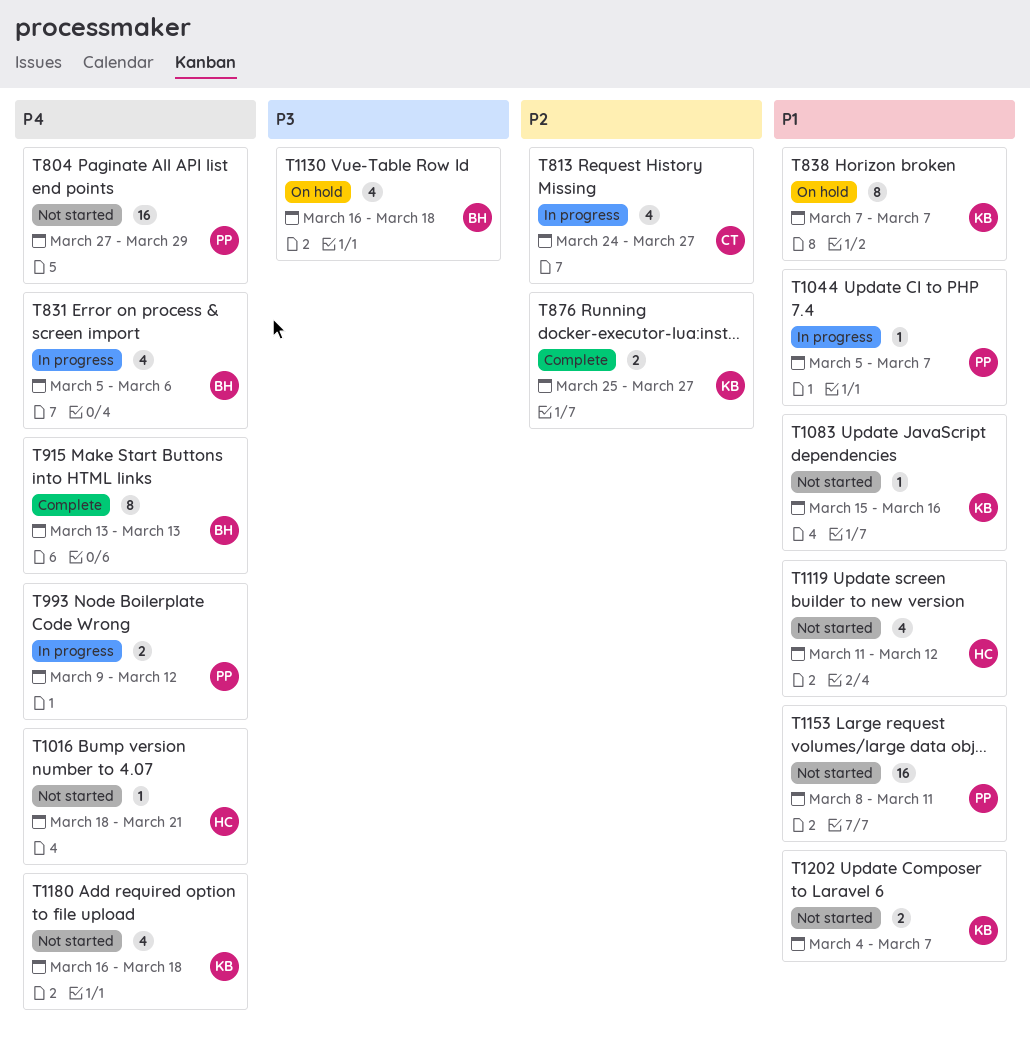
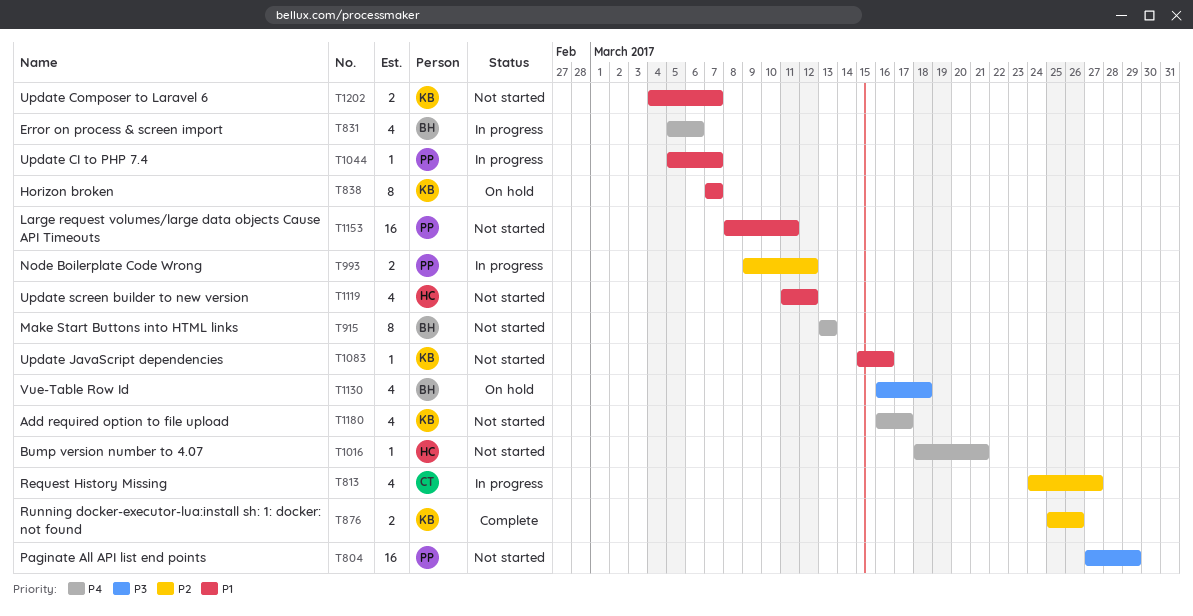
T804, priority: P4 -> P3
T876, due: Mar 27 -> Mar 26
T915, status: Complete -> Not started
T993, priority: P4 -> P2
T1180, due: Mar 18 -> Mar 17

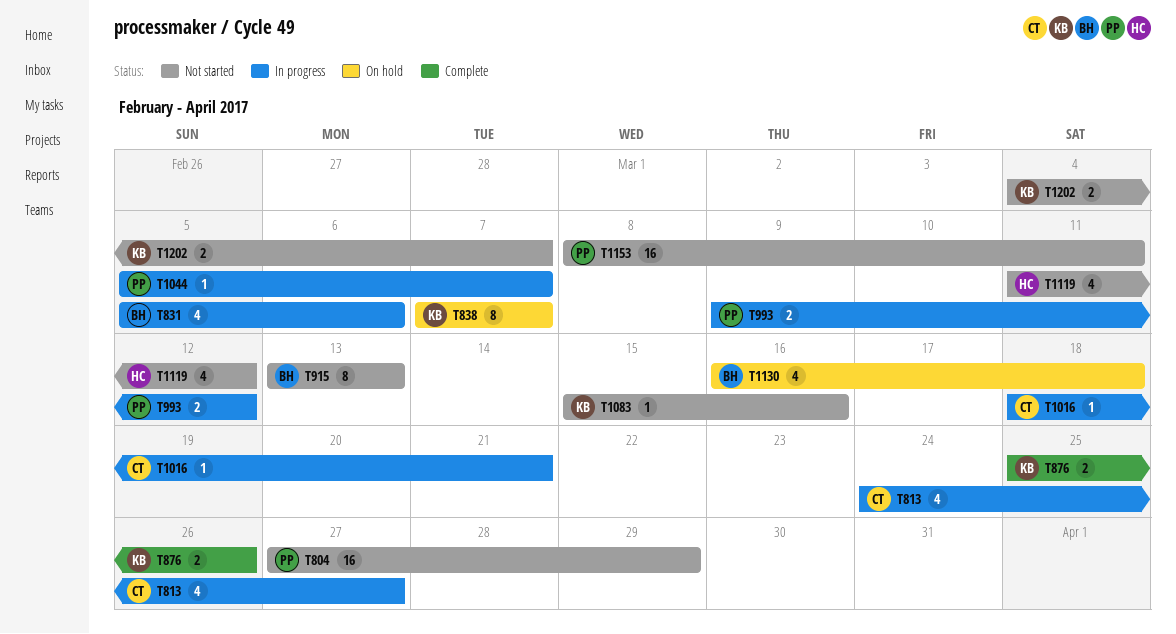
T1016, status: Not started -> In progress
T1016, owner: HC -> CT
T1180: present -> none

